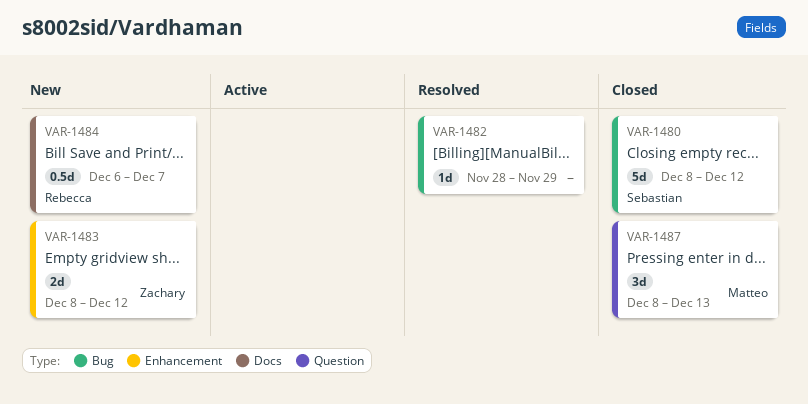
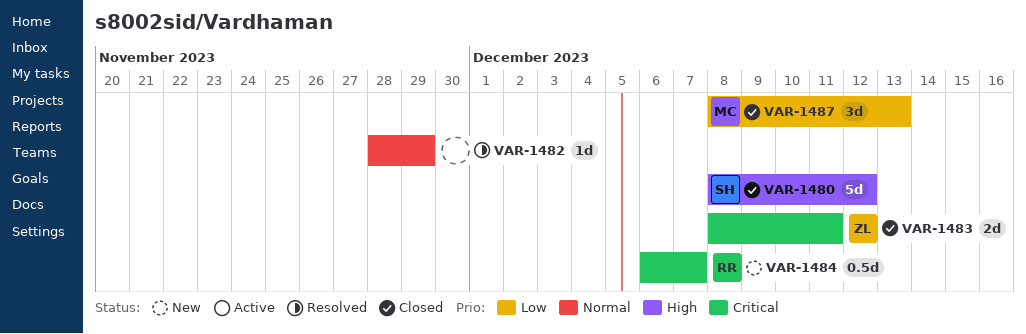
VAR-1483, status: New -> Closed
VAR-1483, due: Dec 12 -> Dec 11

